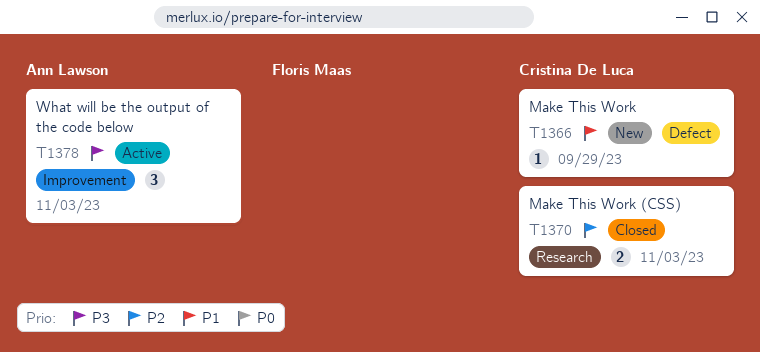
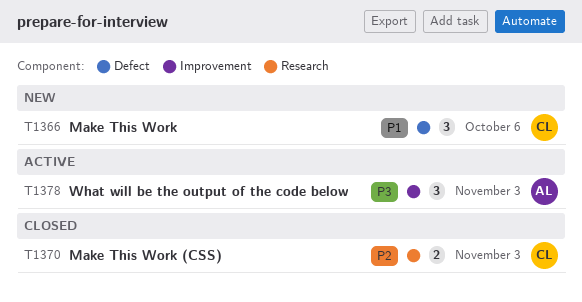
T1366, estimate: 1 -> 3
T1366, due: Sep 29 -> Oct 6

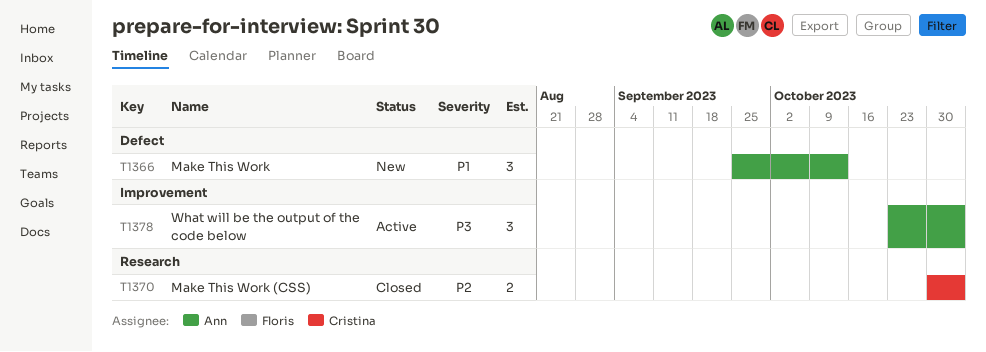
T1366, owner: Cristina -> Ann
T1366, due: Oct 6 -> Oct 13

